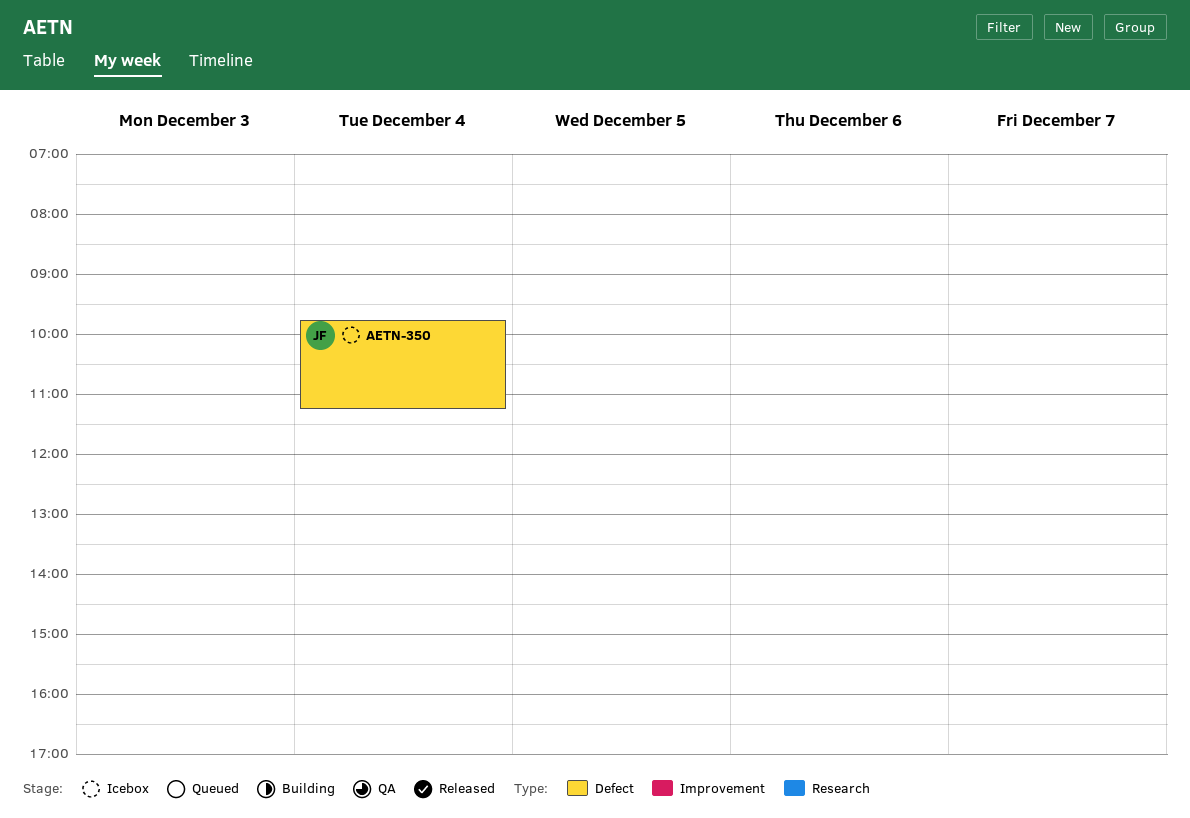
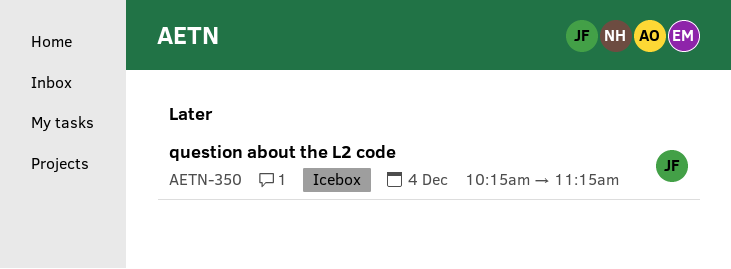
AETN-350, begins: 09:45 -> 10:15

